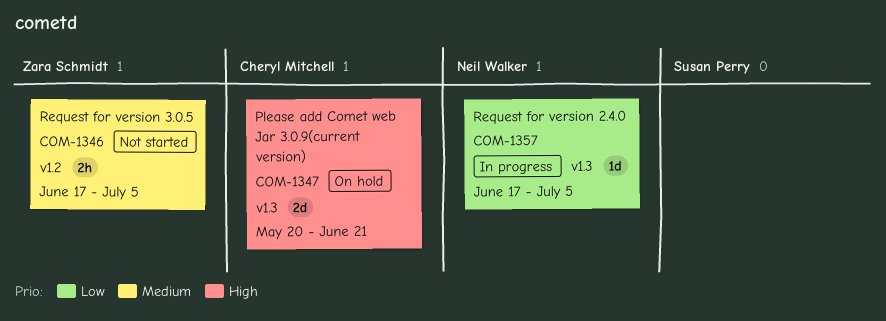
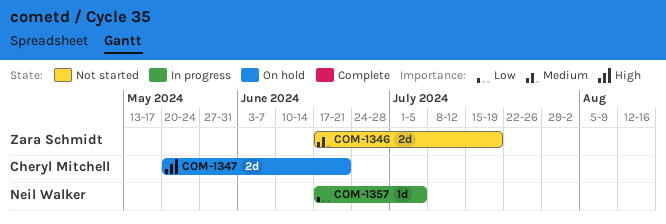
COM-1346, estimate: 2h -> 2d
COM-1346, due: Jul 5 -> Jul 19

